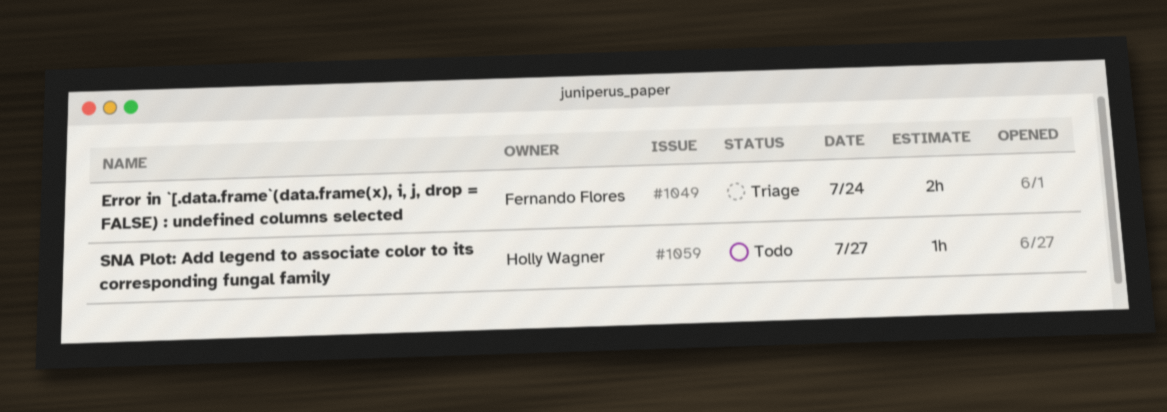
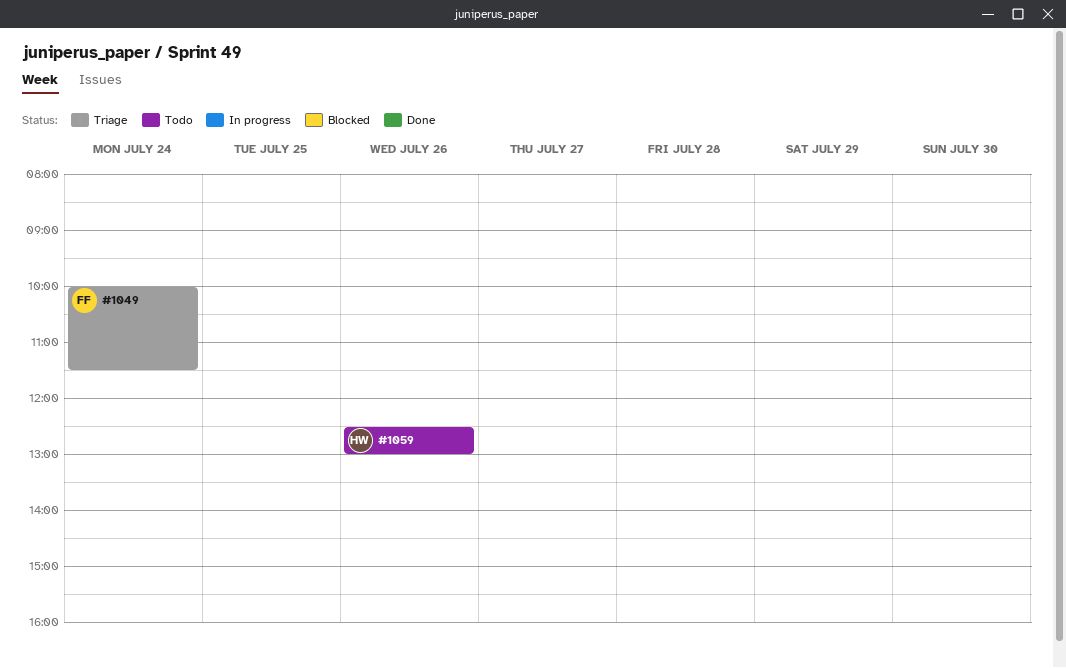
#1059, day: Jul 27 -> Jul 26

